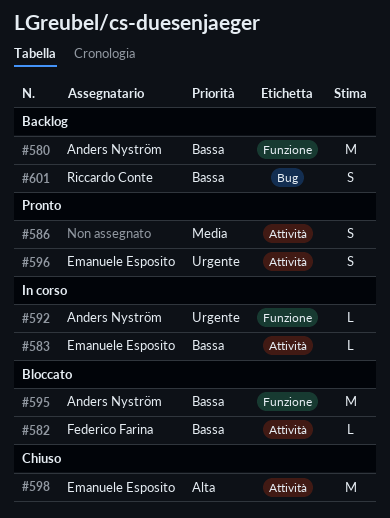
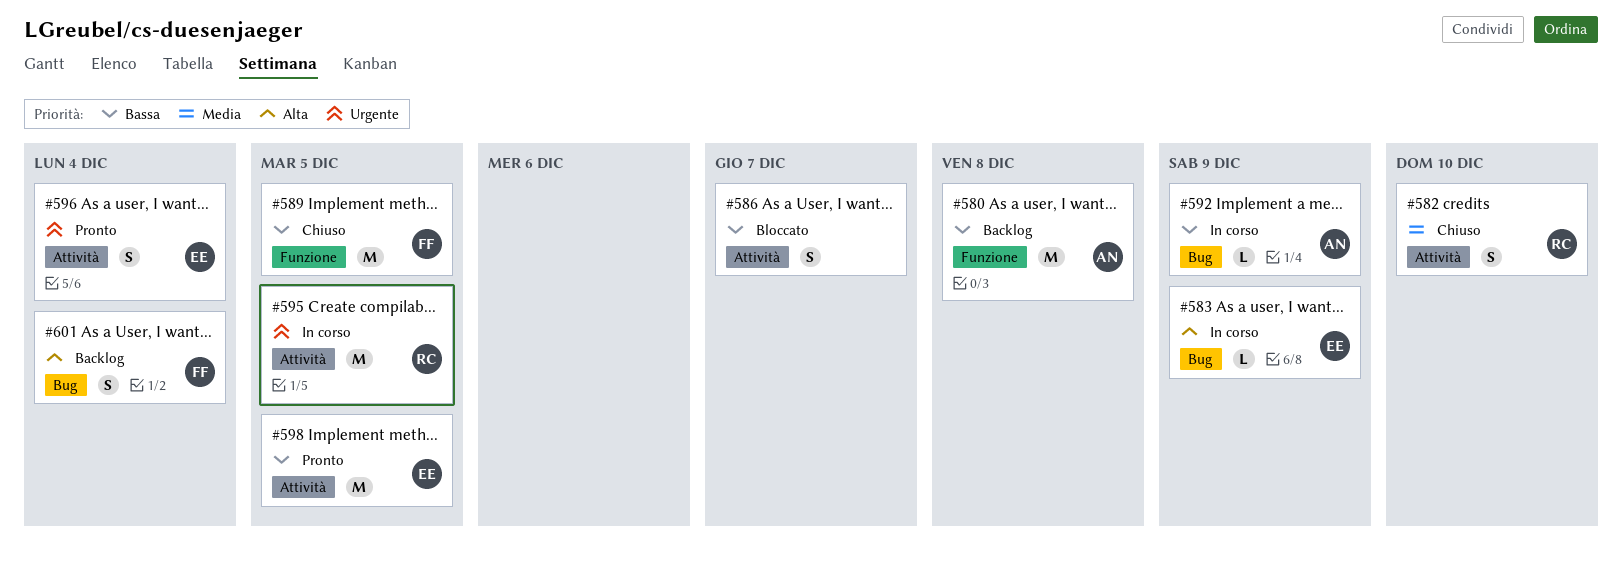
#582, status: Bloccato -> Chiuso
#582, owner: Federico Farina -> Riccardo Conte
#582, priority: Bassa -> Media
#582, estimate: L -> S
#583, priority: Bassa -> Alta
#583, label: Attività -> Bug
#586, status: Pronto -> Bloccato
#586, priority: Media -> Bassa
#589: none -> present
#592, priority: Urgente -> Bassa
#592, label: Funzione -> Bug
#595, status: Bloccato -> In corso
#595, owner: Anders Nyström -> Riccardo Conte
#595, priority: Bassa -> Urgente
#595, label: Funzione -> Attività
#598, status: Chiuso -> Pronto
#598, priority: Alta -> Bassa
#601, owner: Riccardo Conte -> Federico Farina
#601, priority: Bassa -> Alta

